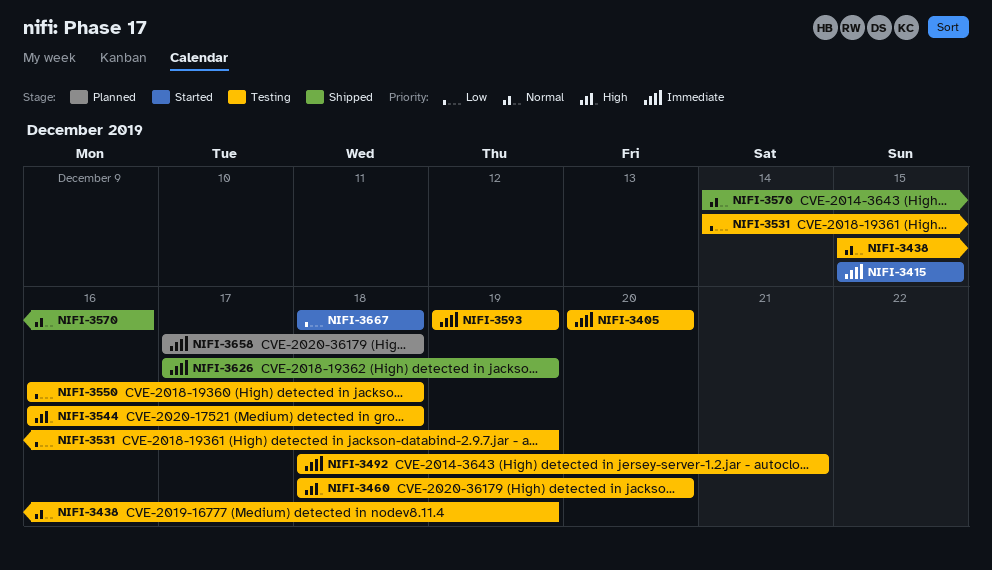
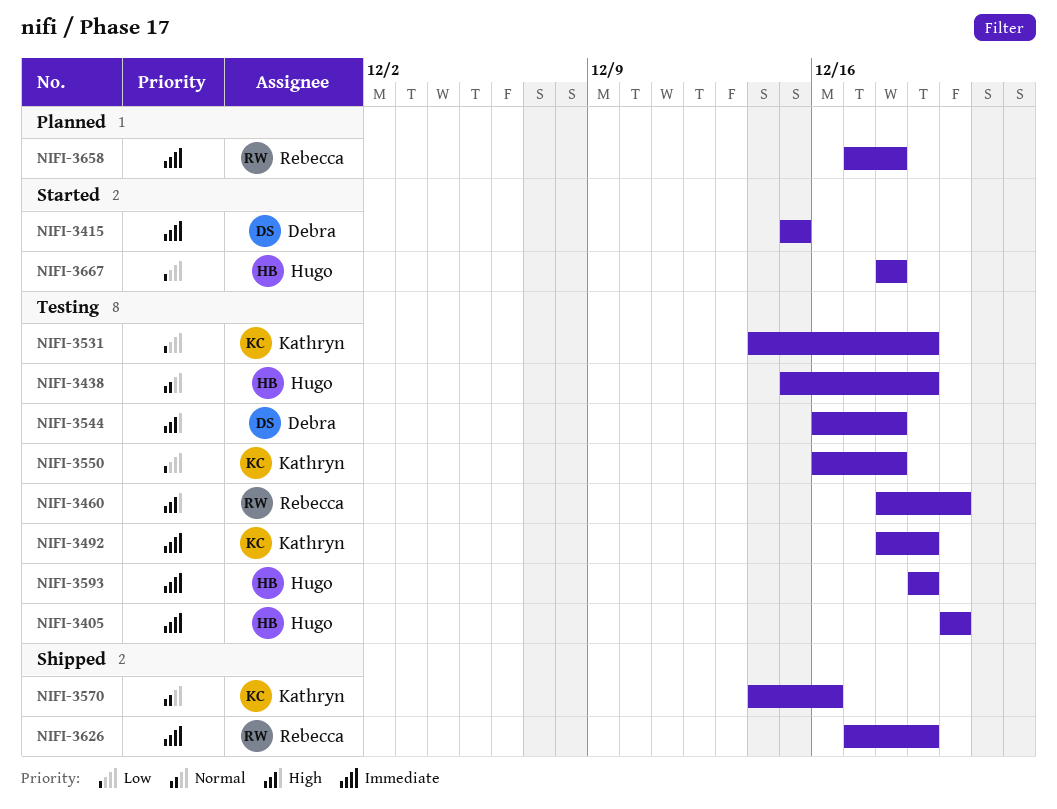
NIFI-3492, due: Dec 21 -> Dec 19

